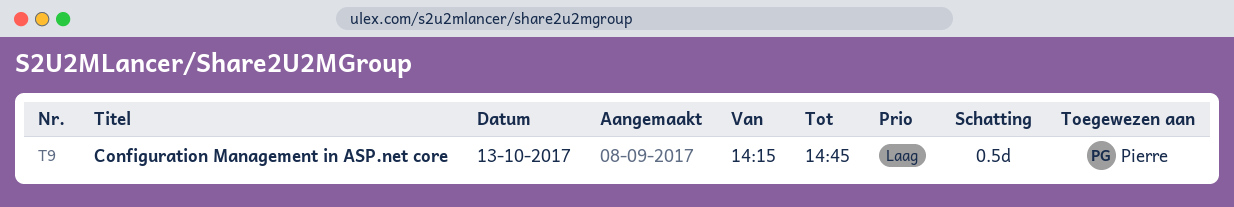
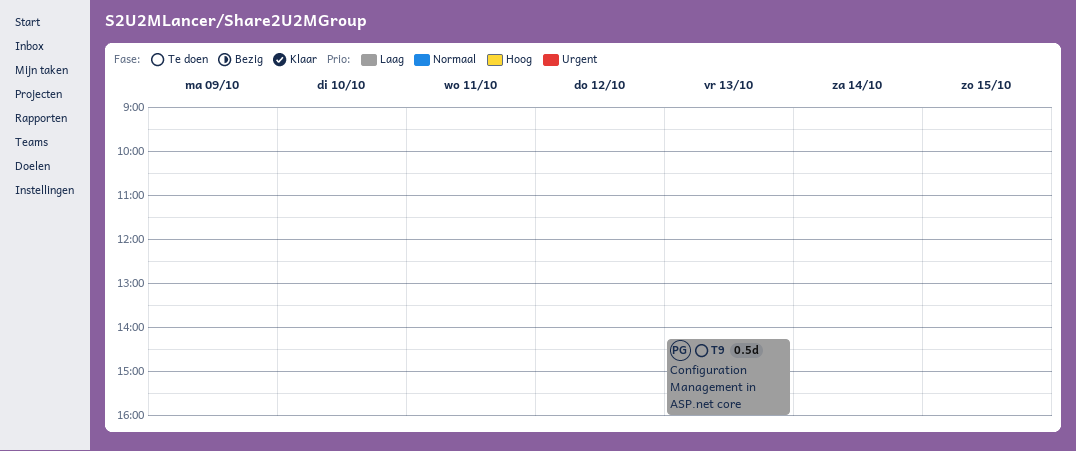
T9, ends: 14:45 -> 16:00

